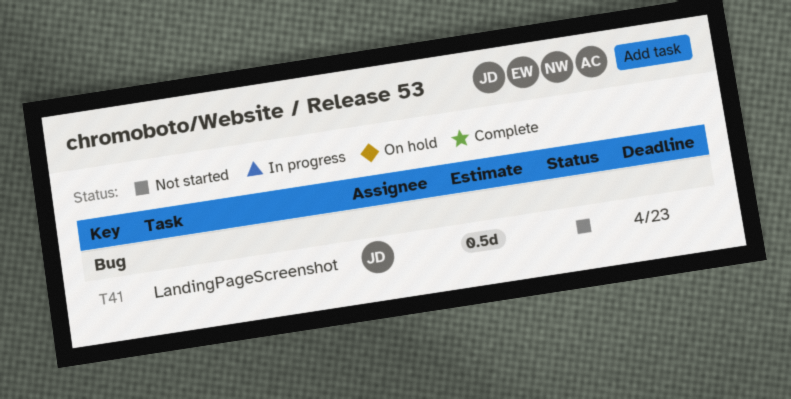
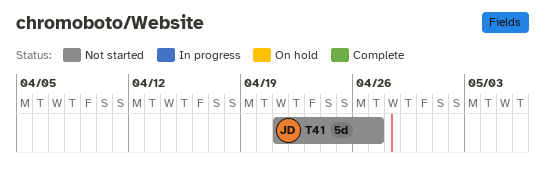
T41, estimate: 0.5d -> 5d
T41, due: Apr 23 -> Apr 27

